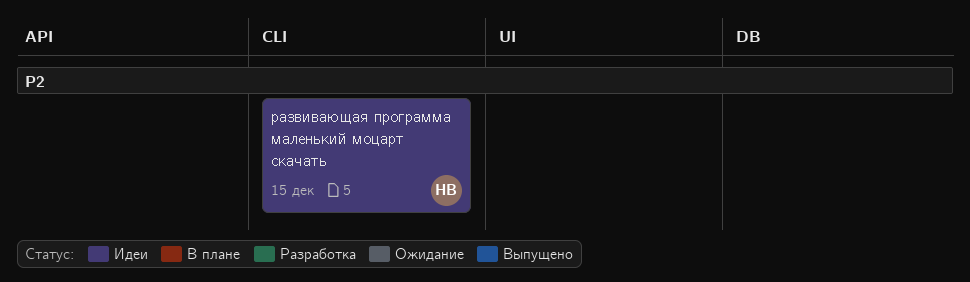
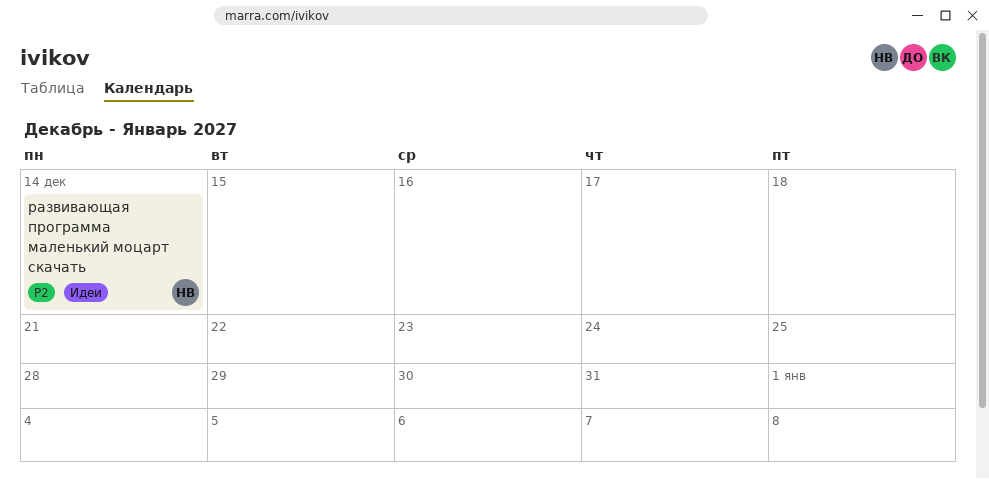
развивающая программа маленький моцарт скачать, due: Dec 15 -> Dec 14

